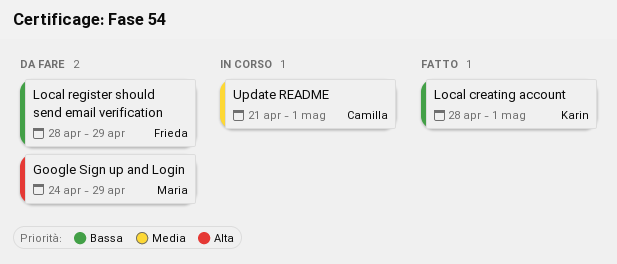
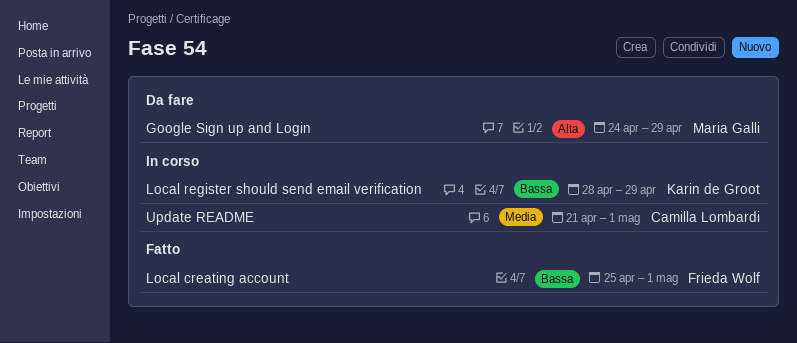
Local creating account, owner: Karin de Groot -> Frieda Wolf
Local creating account, start: Apr 28 -> Apr 25
Local register should send email verification, status: Da fare -> In corso
Local register should send email verification, owner: Frieda Wolf -> Karin de Groot

